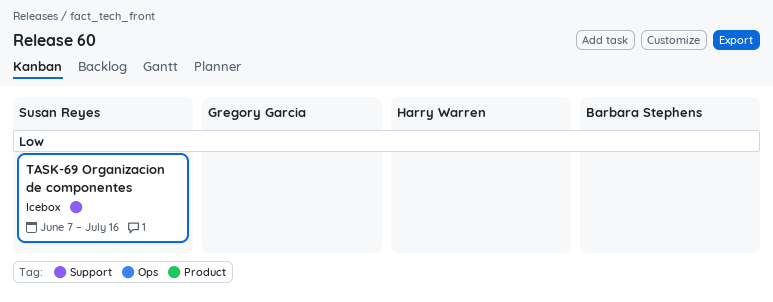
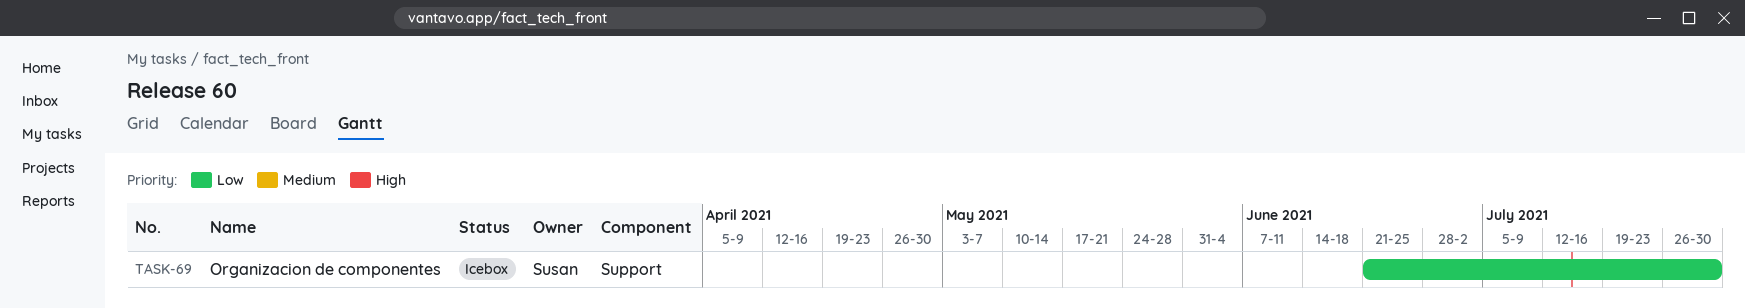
TASK-69, start: Jun 7 -> Jun 21
TASK-69, due: Jul 16 -> Jul 30

